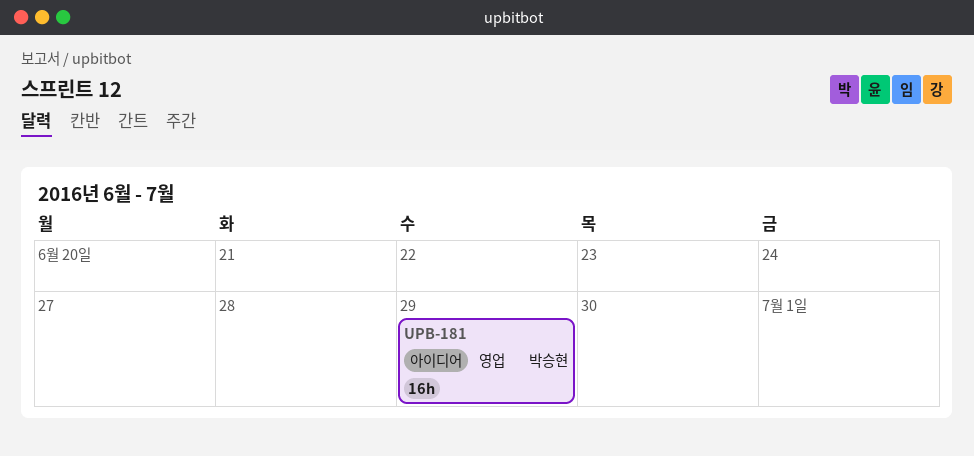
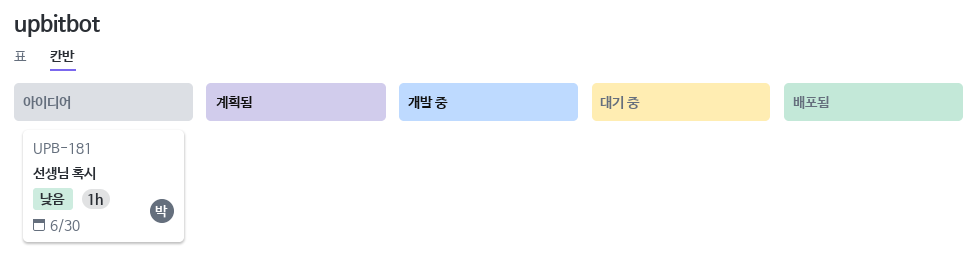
UPB-181, estimate: 16h -> 1h
UPB-181, due: Jun 29 -> Jun 30

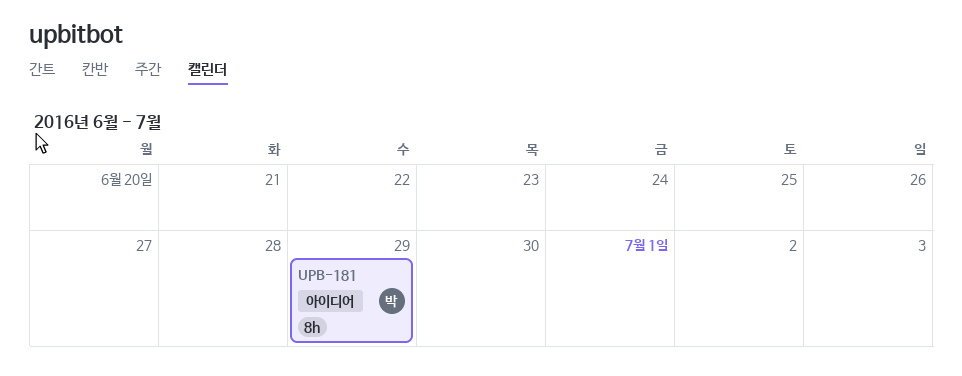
UPB-181, estimate: 1h -> 8h
UPB-181, due: Jun 30 -> Jun 29

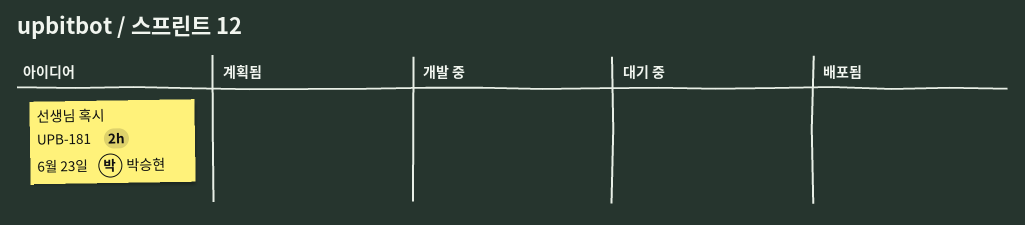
UPB-181, estimate: 8h -> 2h
UPB-181, due: Jun 29 -> Jun 23

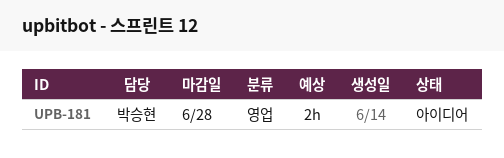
UPB-181, due: Jun 23 -> Jun 28

